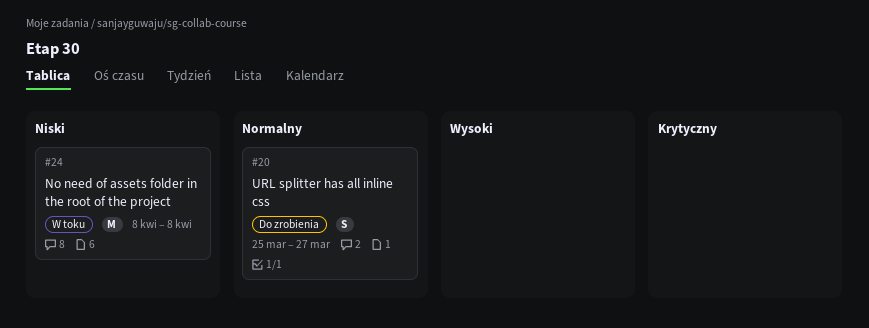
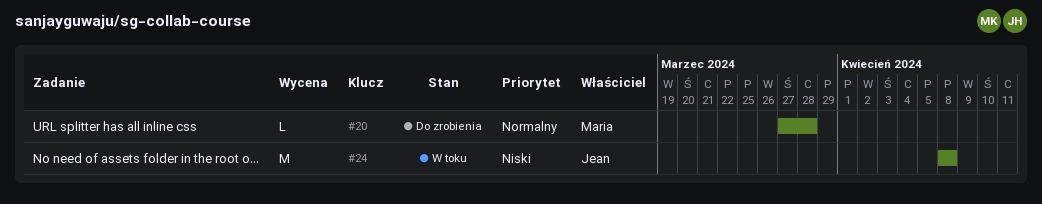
#20, estimate: S -> L
#20, start: Mar 25 -> Mar 27
#20, due: Mar 27 -> Mar 28

